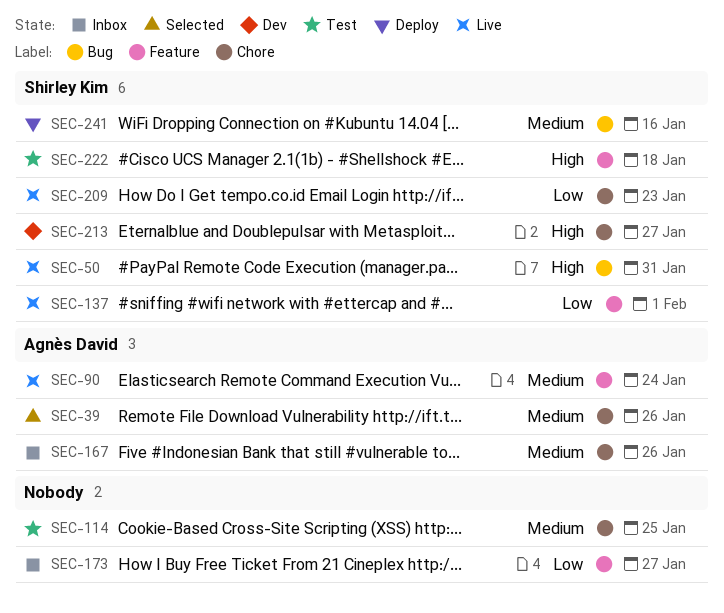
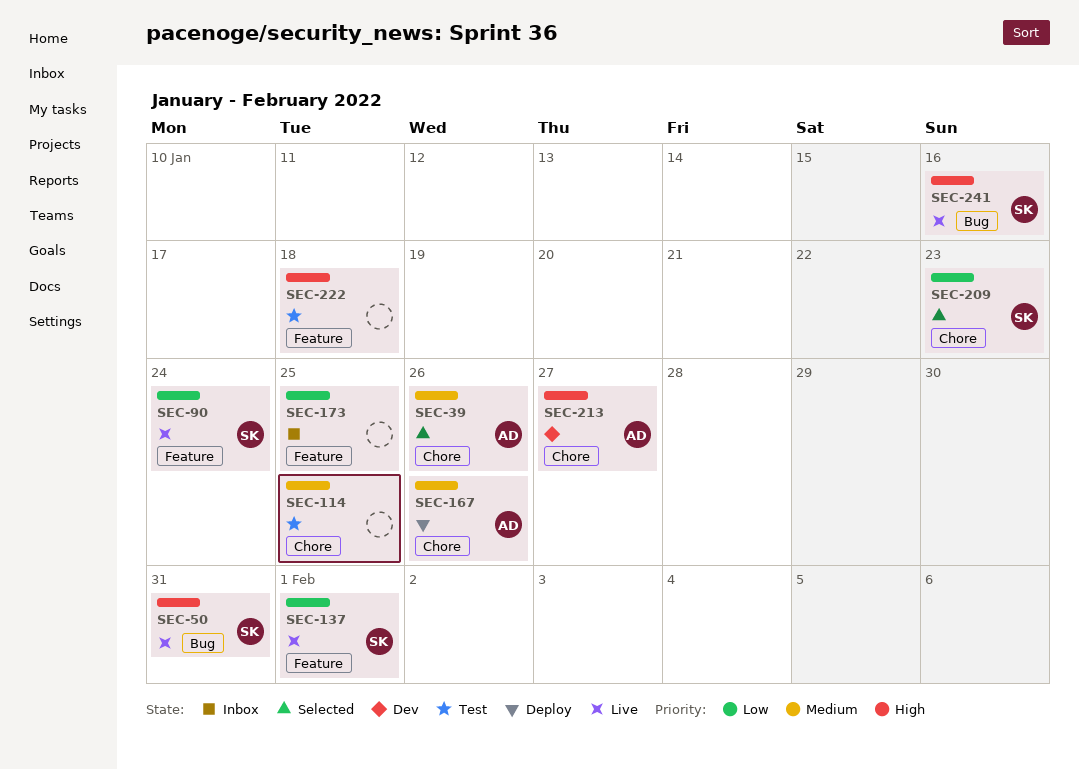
SEC-90, owner: Agnès David -> Shirley Kim
SEC-90, priority: Medium -> Low
SEC-167, status: Inbox -> Deploy
SEC-173, due: Jan 27 -> Jan 25
SEC-209, status: Live -> Selected
SEC-213, owner: Shirley Kim -> Agnès David
SEC-222, owner: Shirley Kim -> none
SEC-241, status: Deploy -> Live
SEC-241, priority: Medium -> High

